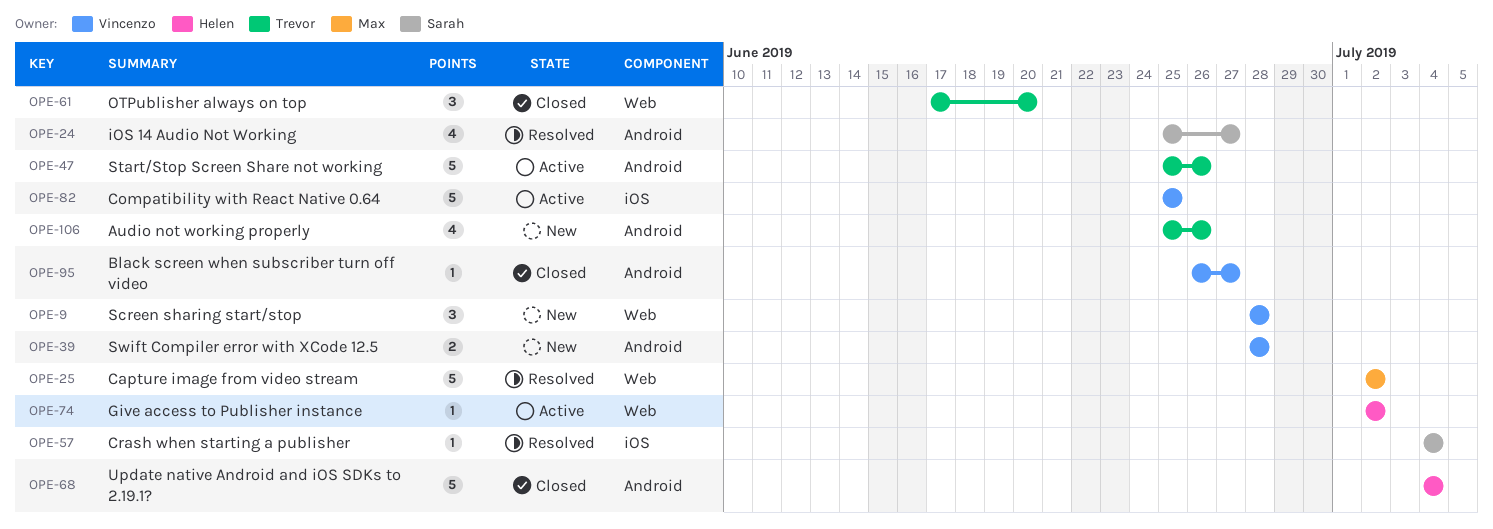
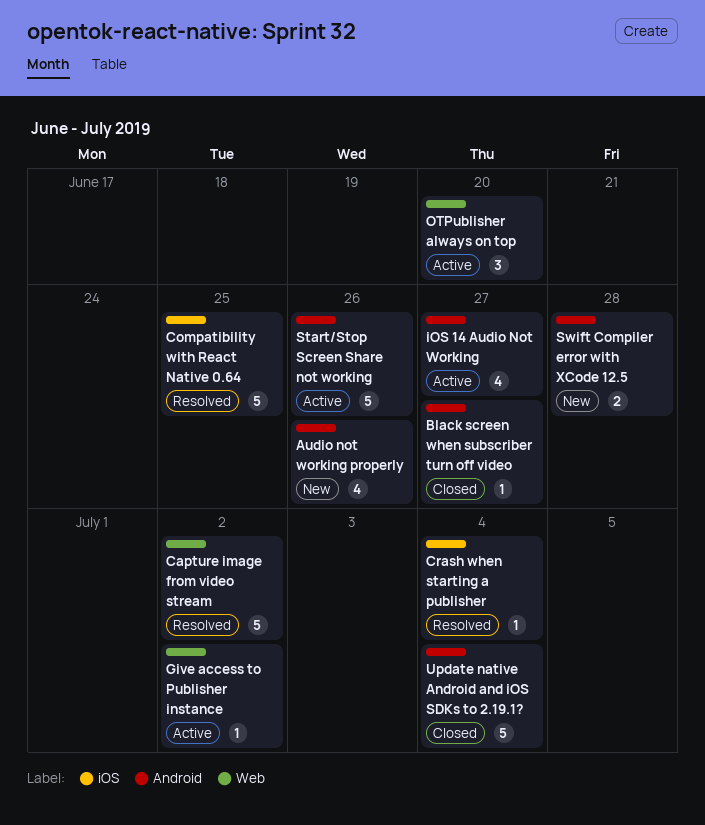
Compatibility with React Native 0.64, status: Active -> Resolved
iOS 14 Audio Not Working, status: Resolved -> Active
OTPublisher always on top, status: Closed -> Active
Screen sharing start/stop: present -> none

